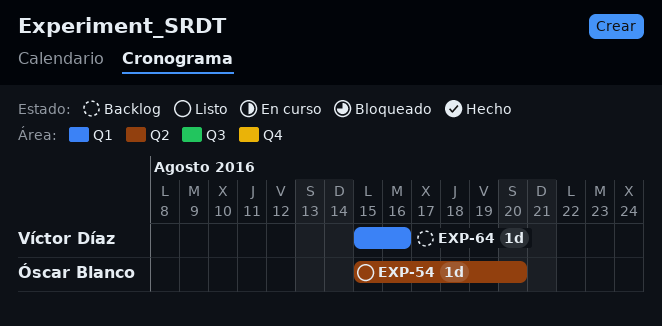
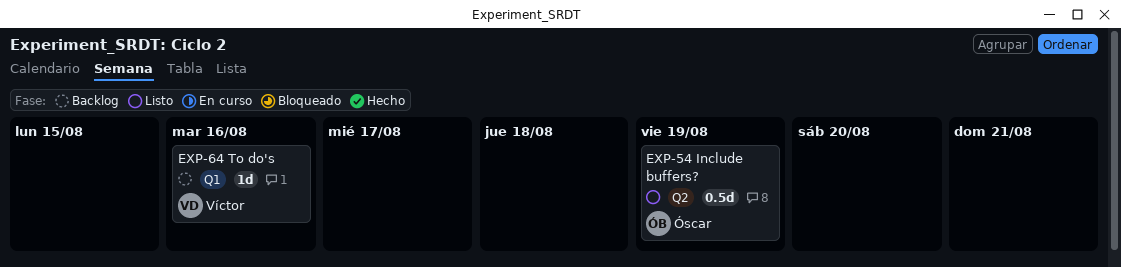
EXP-54, estimate: 1d -> 0.5d
EXP-54, due: Aug 20 -> Aug 19

